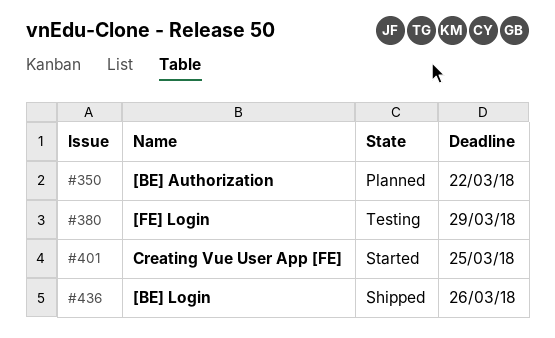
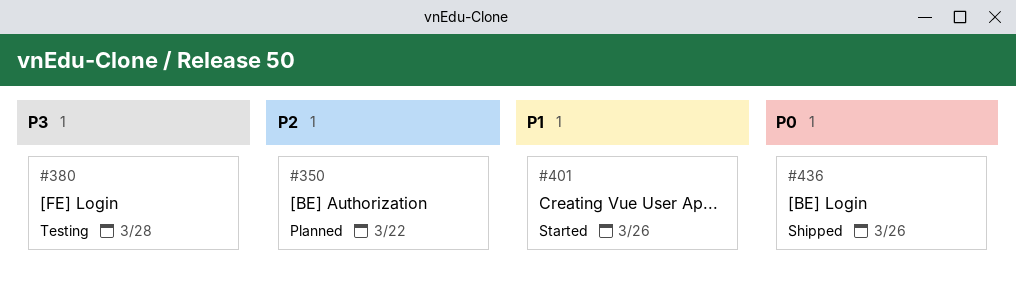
#380, due: Mar 29 -> Mar 28
#401, due: Mar 25 -> Mar 26

